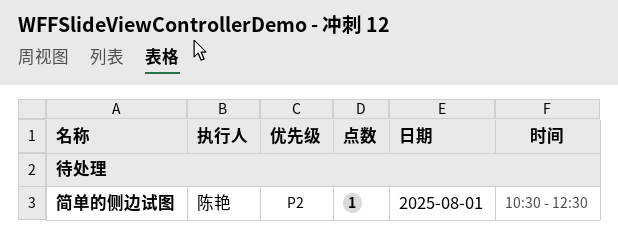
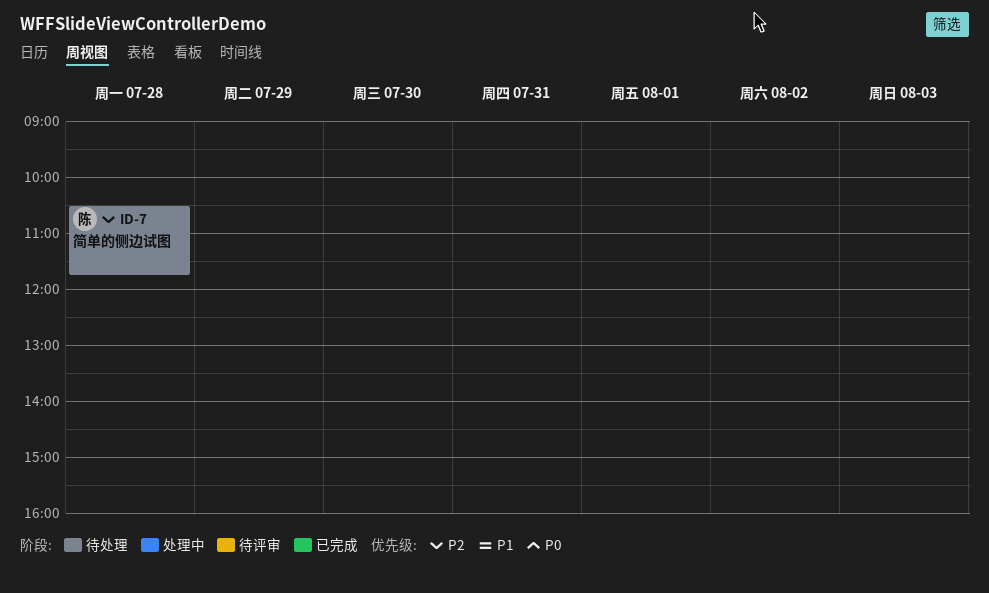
简单的侧边试图, day: Aug 1 -> Jul 28
简单的侧边试图, ends: 12:30 -> 11:45

